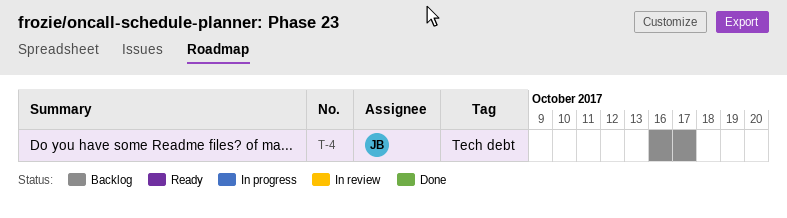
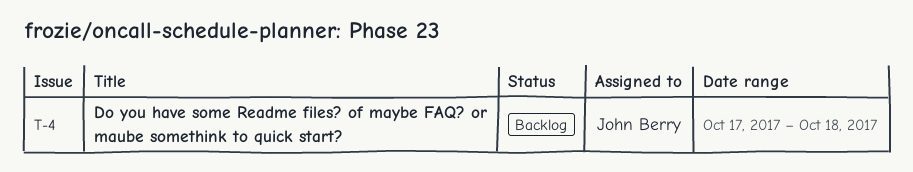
T-4, start: Oct 16 -> Oct 17
T-4, due: Oct 17 -> Oct 18

